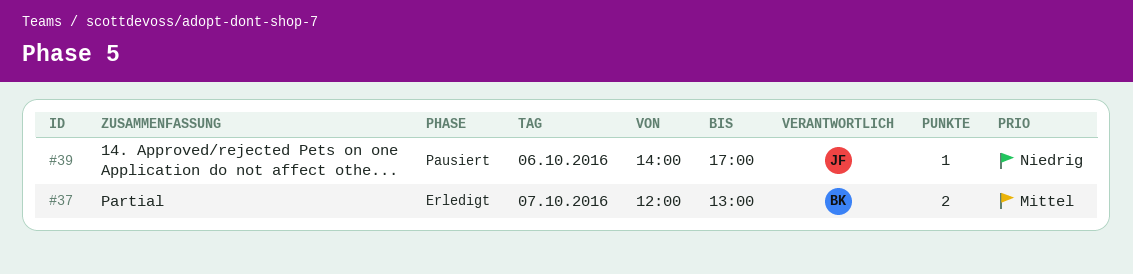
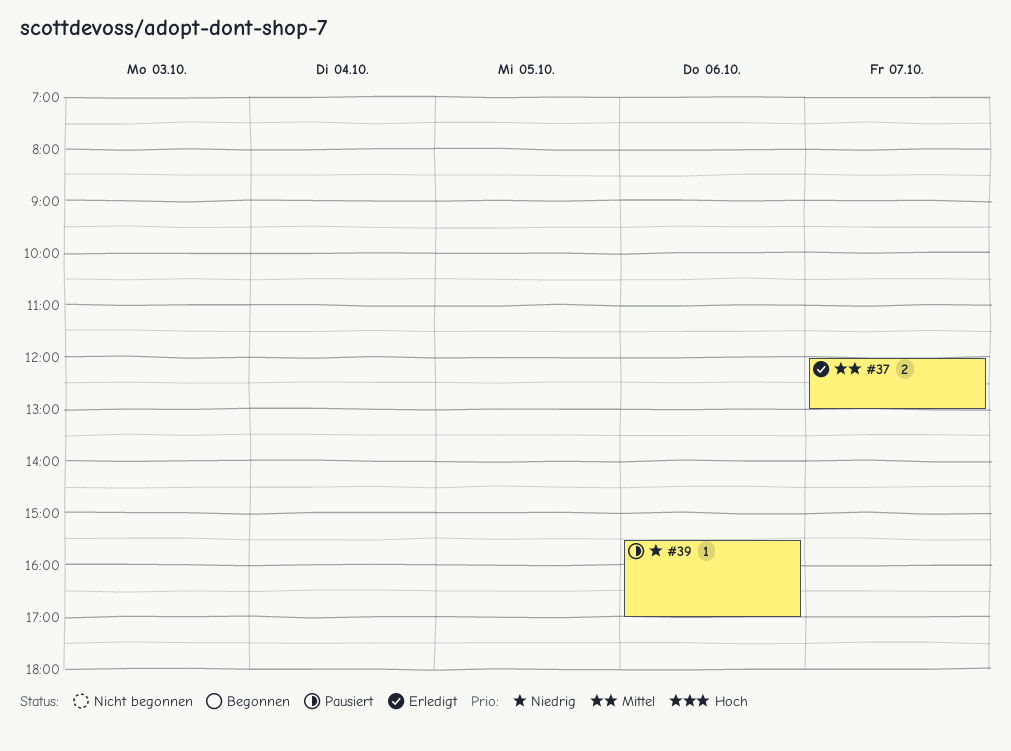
#39, begins: 14:00 -> 15:30

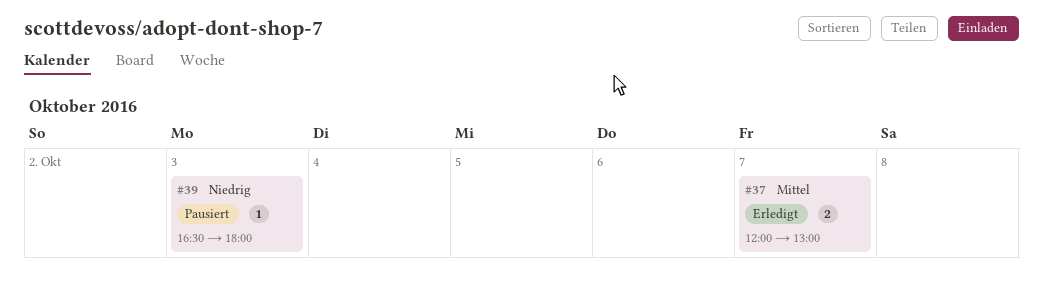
#39, day: Oct 6 -> Oct 3
#39, begins: 15:30 -> 16:30
#39, ends: 17:00 -> 18:00

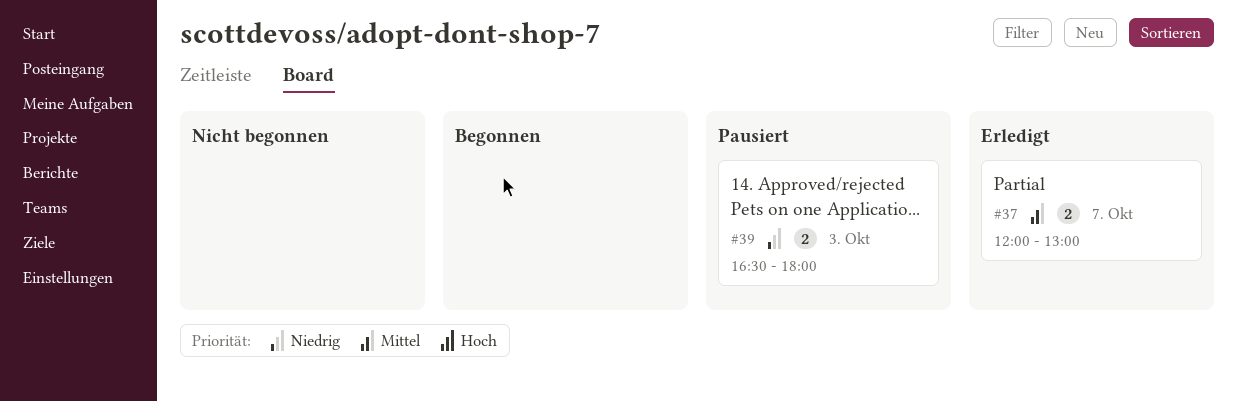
#39, estimate: 1 -> 2

